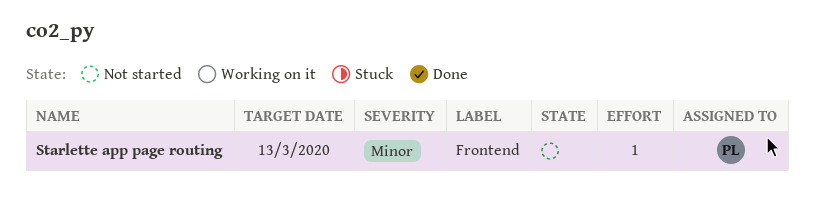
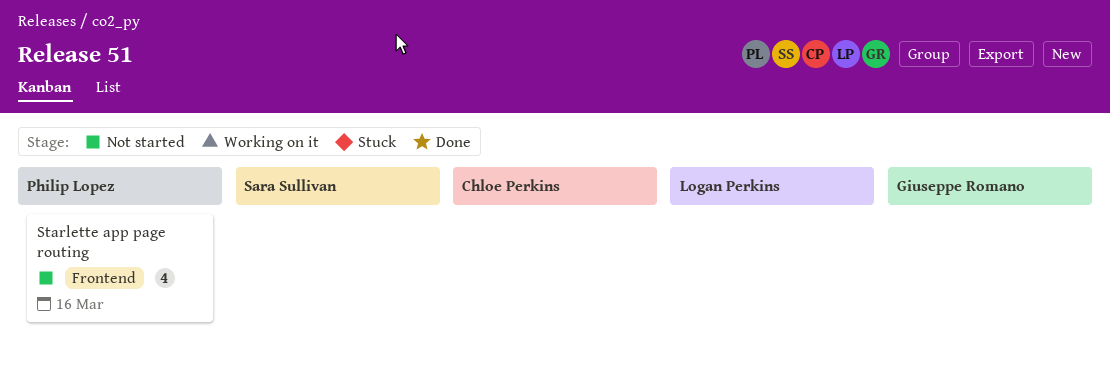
Starlette app page routing, estimate: 1 -> 4
Starlette app page routing, due: Mar 13 -> Mar 16

